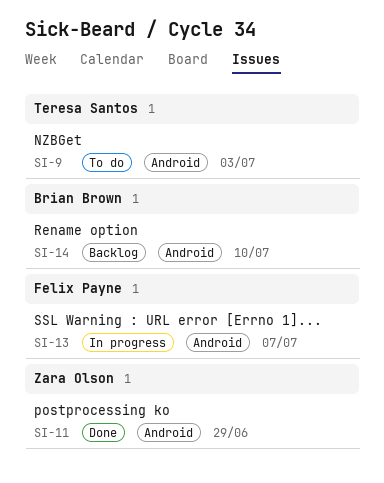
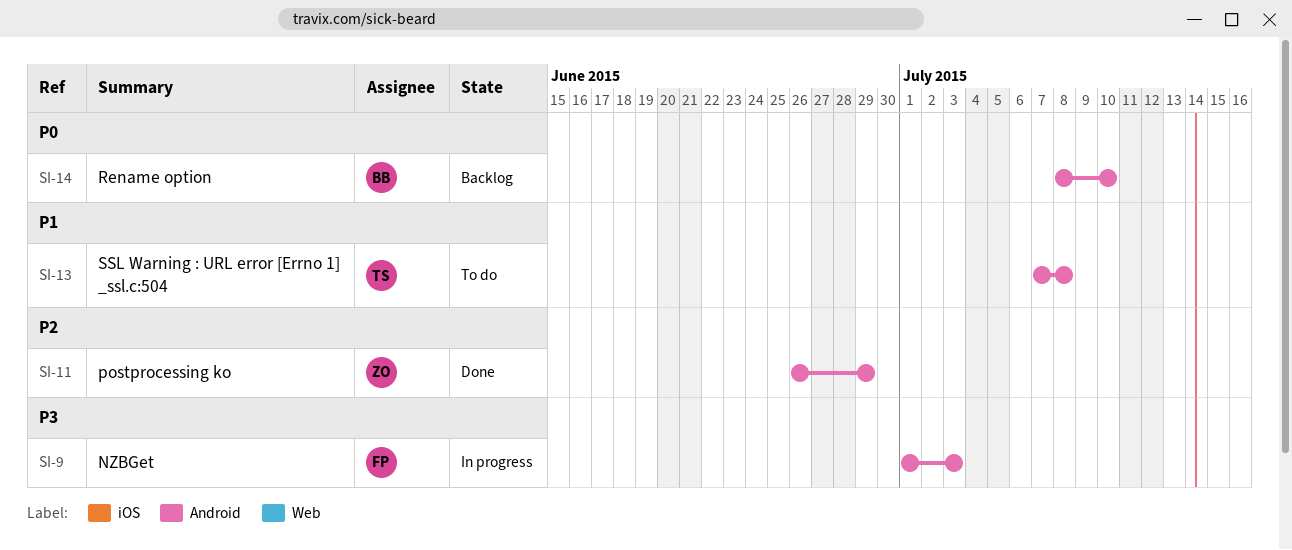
SI-9, status: To do -> In progress
SI-9, owner: Teresa Santos -> Felix Payne
SI-13, status: In progress -> To do
SI-13, owner: Felix Payne -> Teresa Santos
SI-13, due: Jul 7 -> Jul 8

